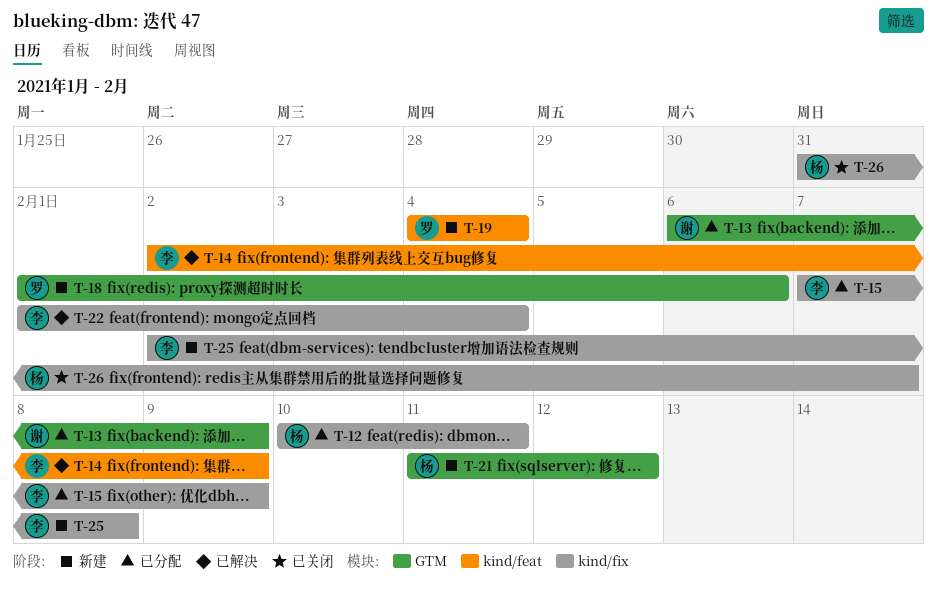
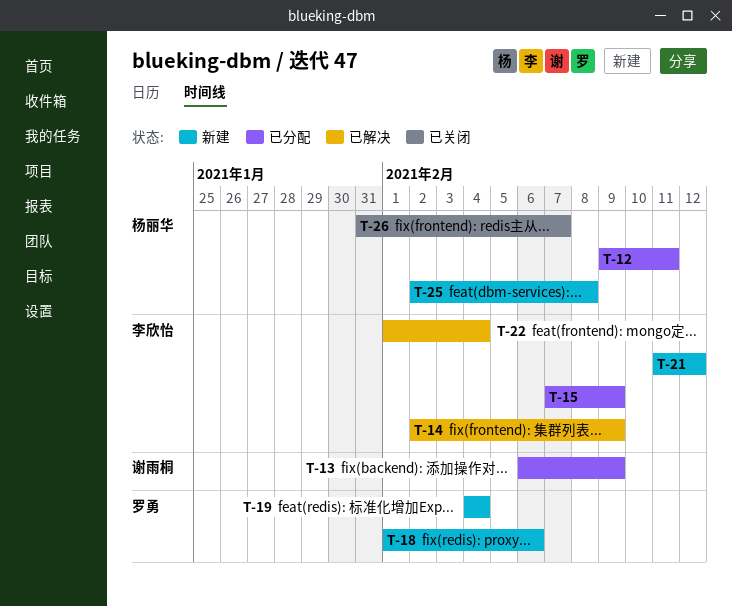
T-12, start: Feb 10 -> Feb 9
T-21, owner: 杨丽华 -> 李欣怡
T-25, owner: 李欣怡 -> 杨丽华

